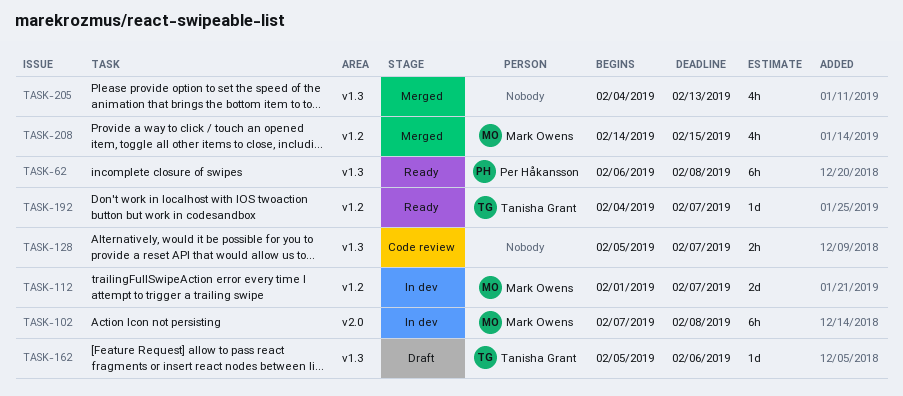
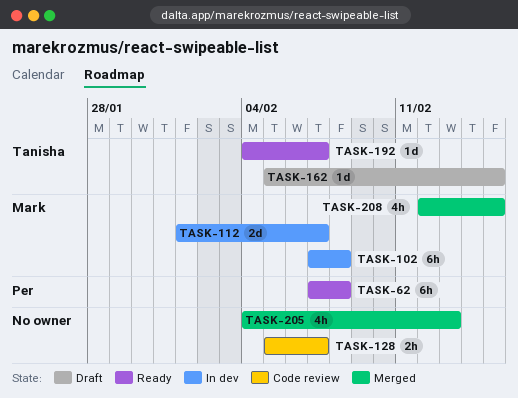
TASK-62, start: Feb 6 -> Feb 7
TASK-162, due: Feb 6 -> Feb 15
TASK-208, start: Feb 14 -> Feb 12

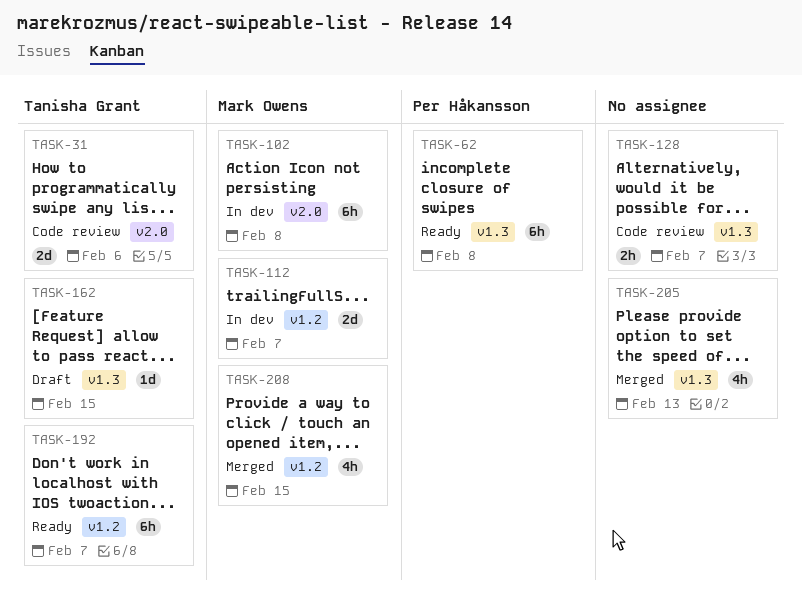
TASK-31: none -> present
TASK-192, estimate: 1d -> 6h

